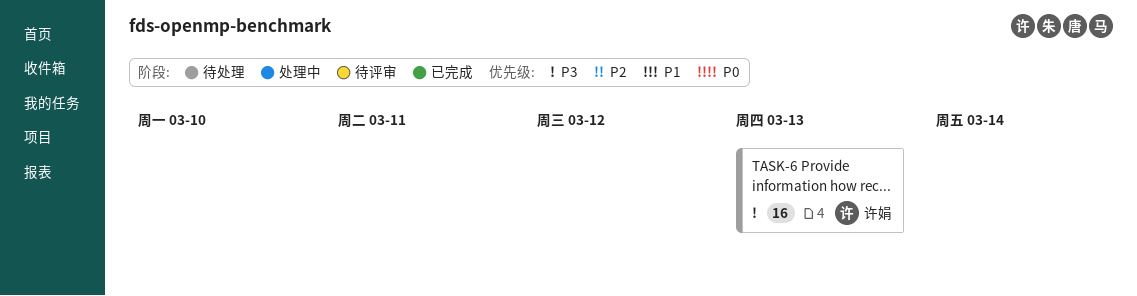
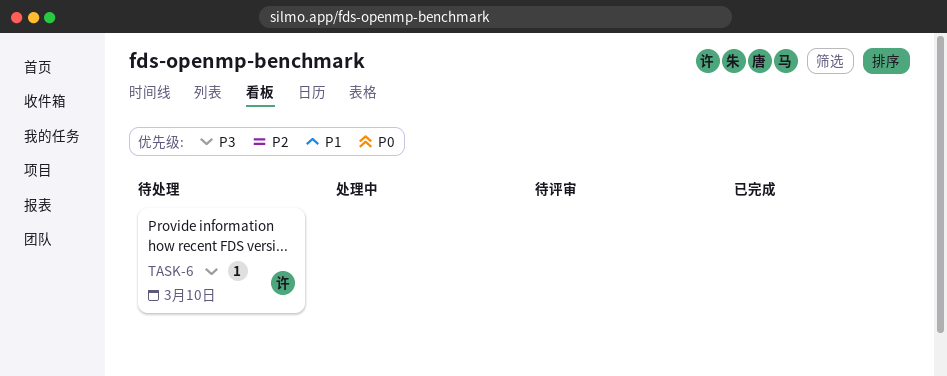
TASK-6, estimate: 16 -> 1
TASK-6, due: Mar 13 -> Mar 10

